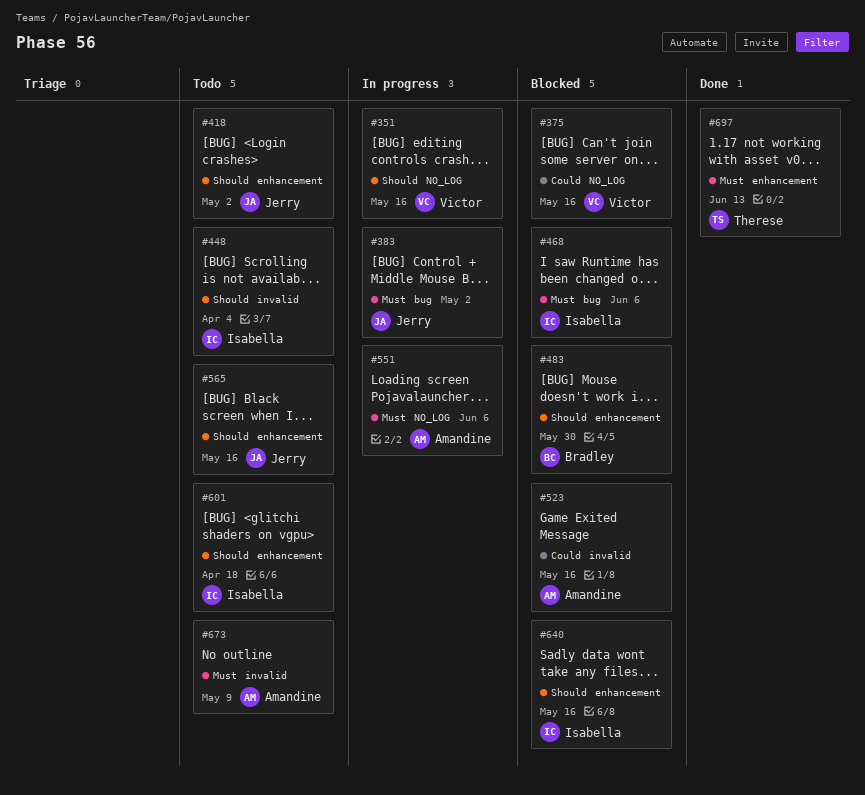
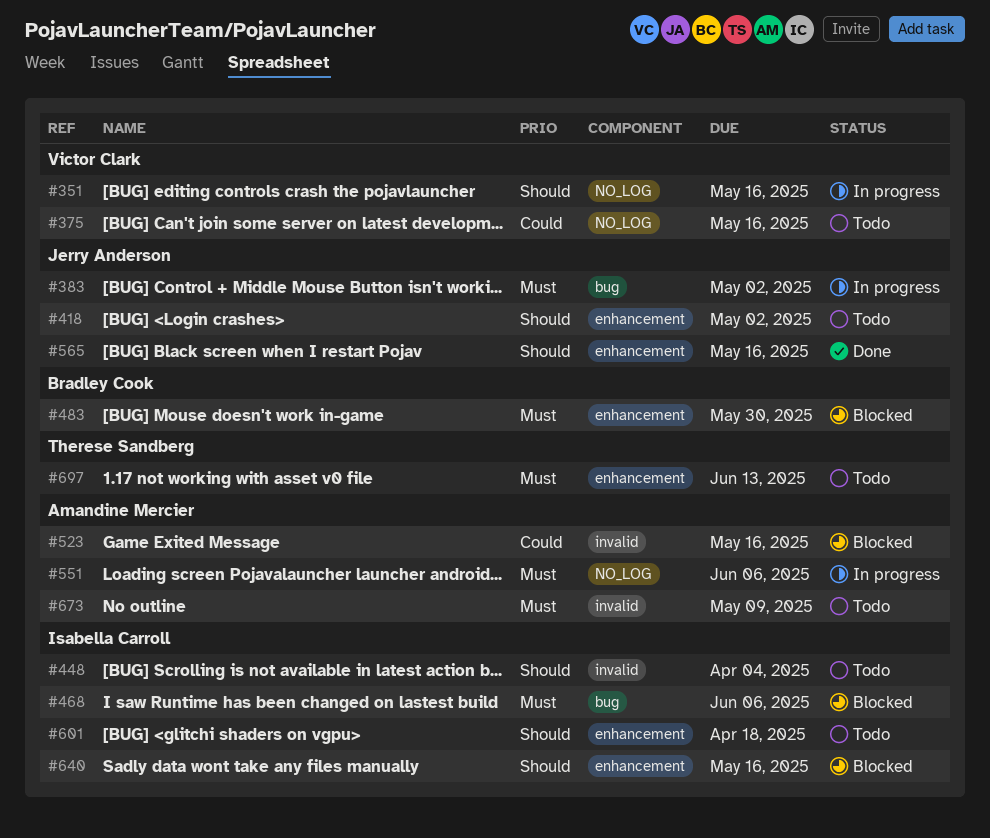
#375, status: Blocked -> Todo
#483, priority: Should -> Must
#565, status: Todo -> Done
#697, status: Done -> Todo

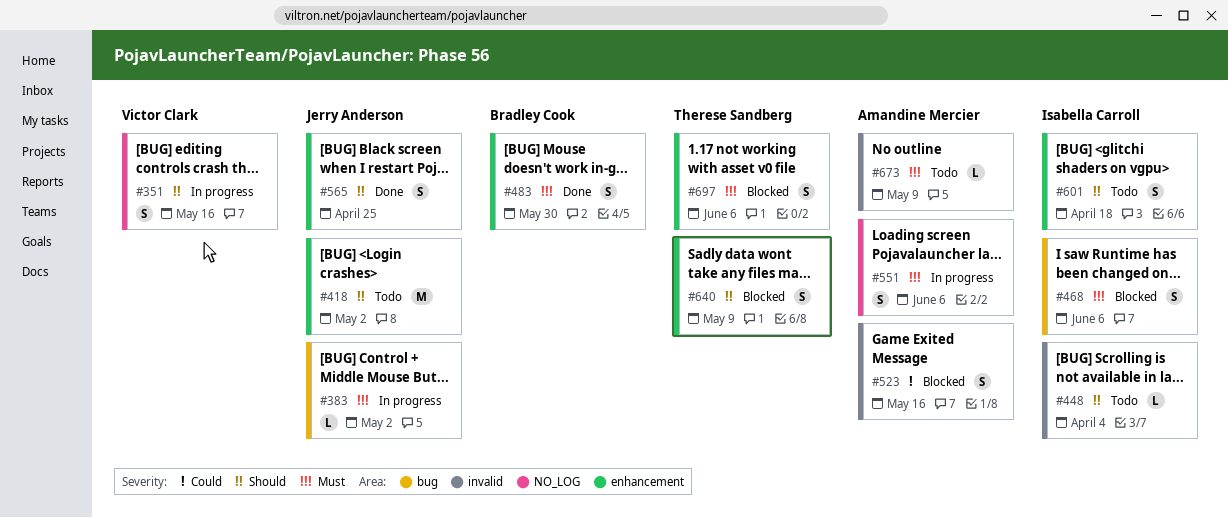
#375: present -> none
#483, status: Blocked -> Done
#565, due: May 16 -> Apr 25
#640, owner: Isabella Carroll -> Therese Sandberg
#640, due: May 16 -> May 9
#697, status: Todo -> Blocked
#697, due: Jun 13 -> Jun 6

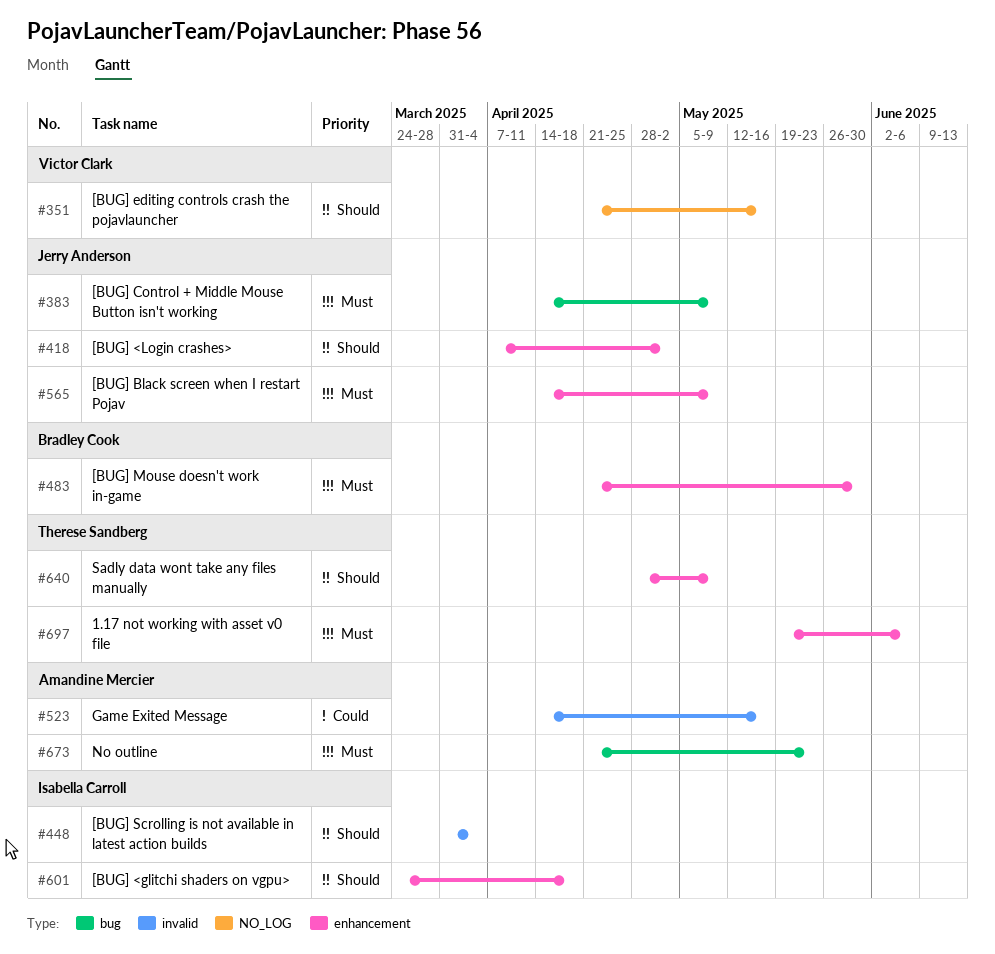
#383, due: May 2 -> May 9
#468: present -> none
#551: present -> none
#565, priority: Should -> Must
#565, due: Apr 25 -> May 9
#673, label: invalid -> bug
#673, due: May 9 -> May 23

